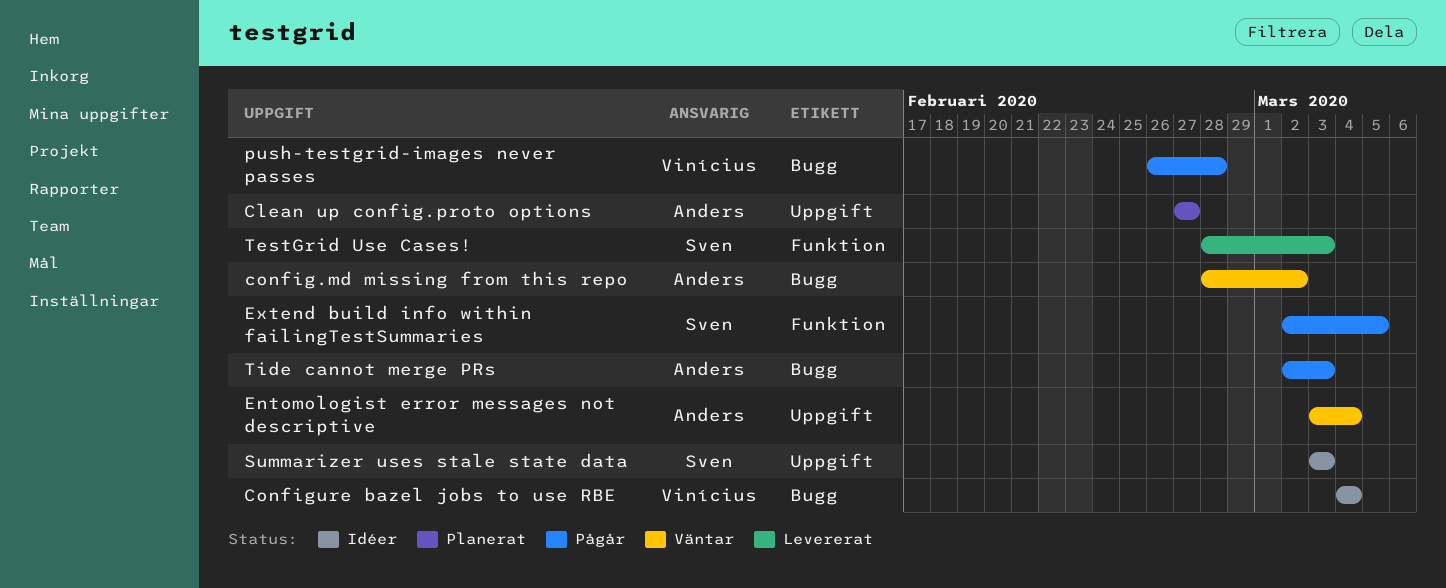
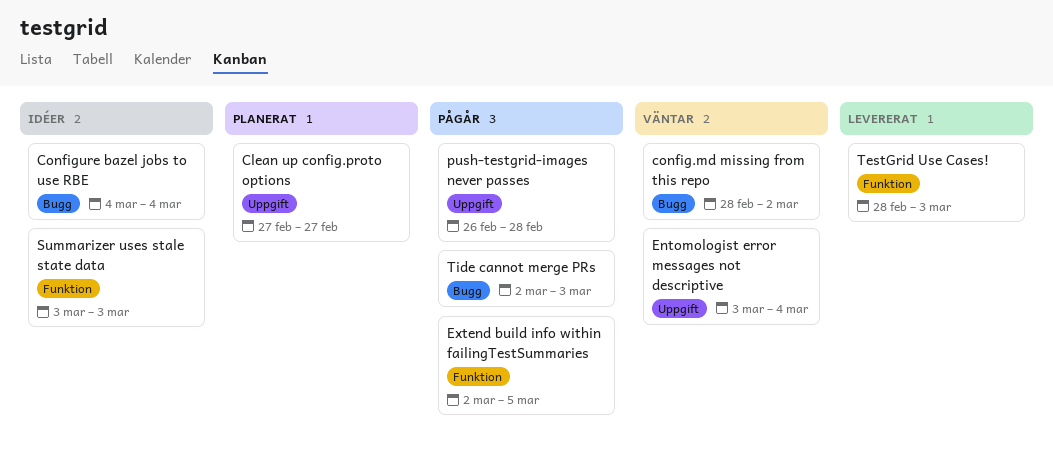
push-testgrid-images never passes, label: Bugg -> Uppgift
Summarizer uses stale state data, label: Uppgift -> Funktion

